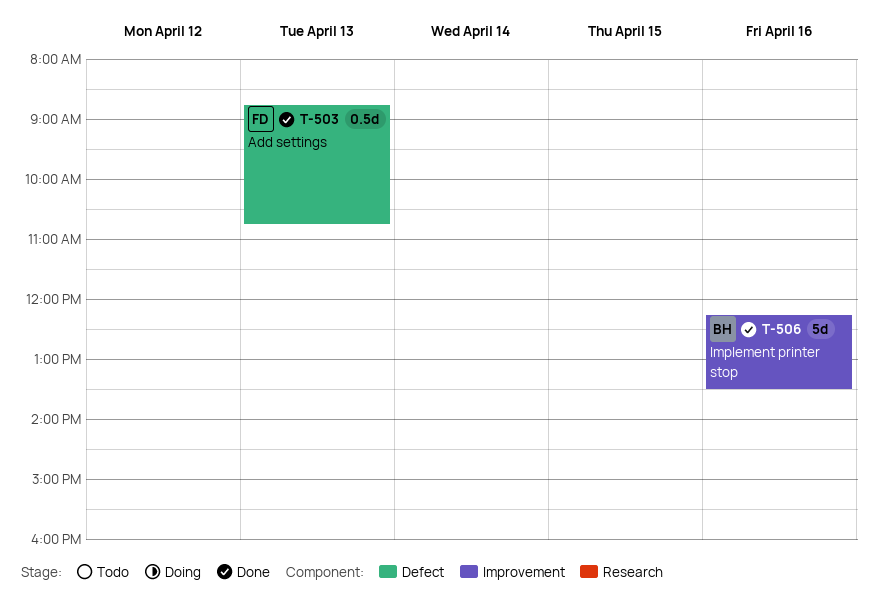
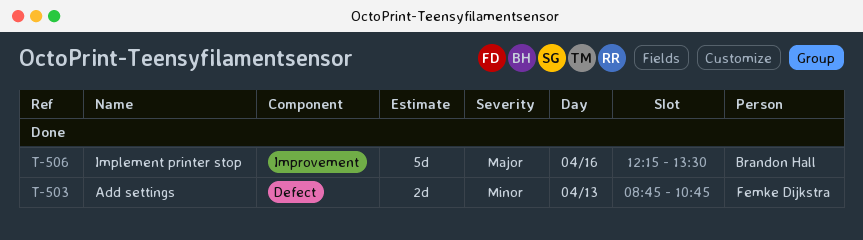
T-503, estimate: 0.5d -> 2d

